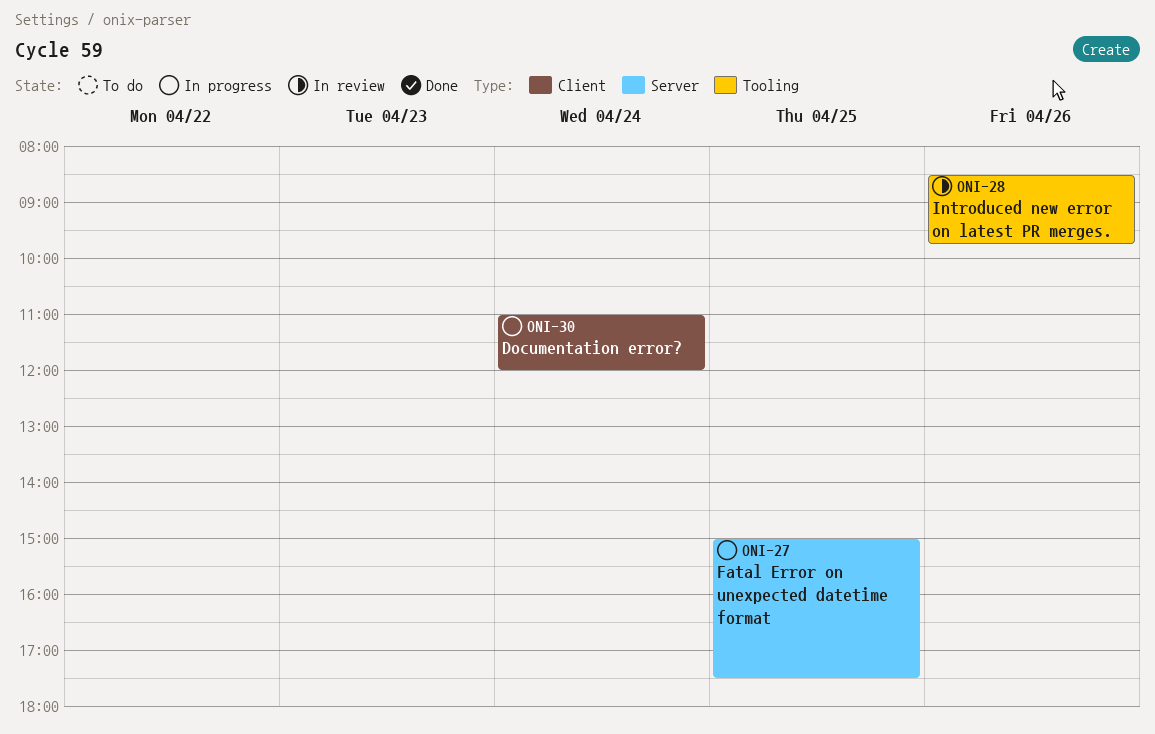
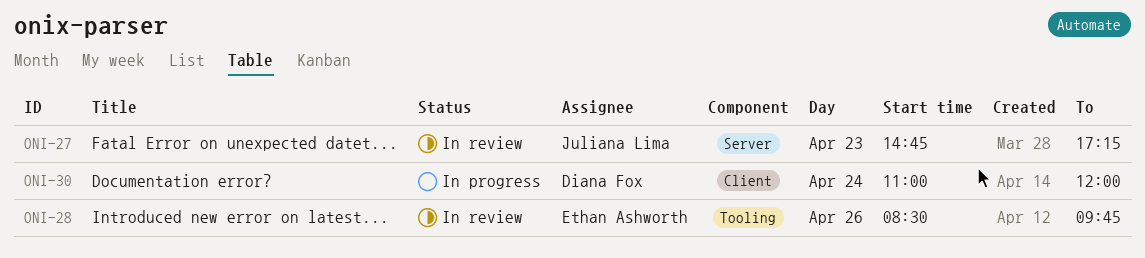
ONI-27, status: In progress -> In review
ONI-27, day: Apr 25 -> Apr 23
ONI-27, begins: 15:00 -> 14:45
ONI-27, ends: 17:30 -> 17:15

